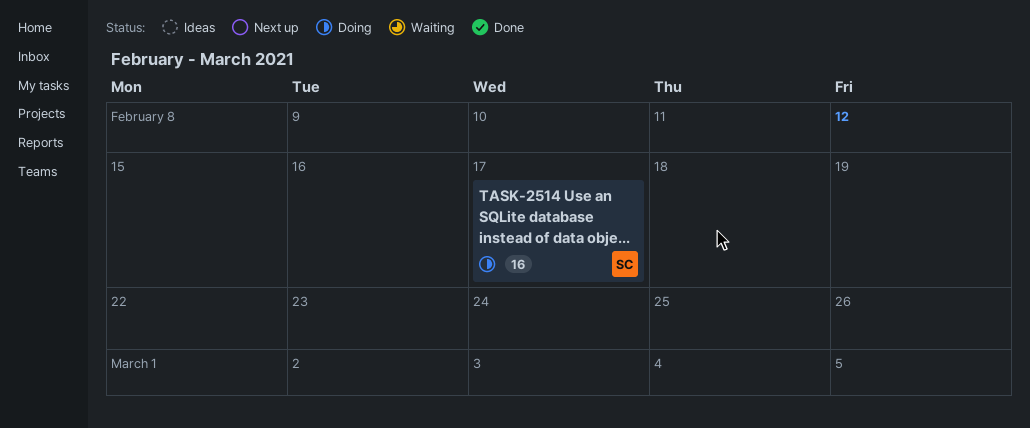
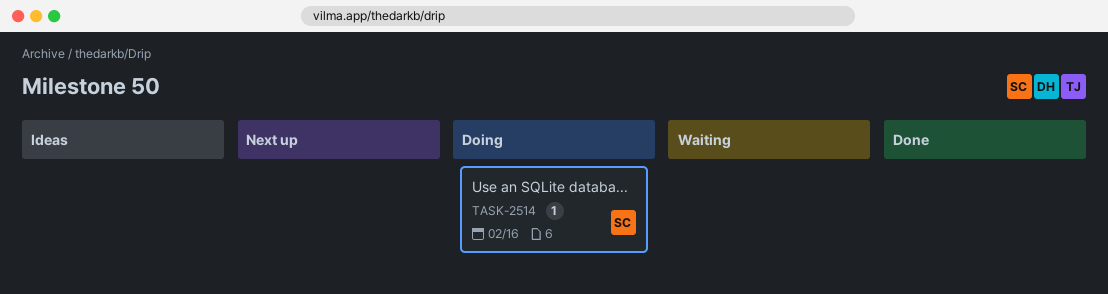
TASK-2514, estimate: 16 -> 1
TASK-2514, due: Feb 17 -> Feb 16

